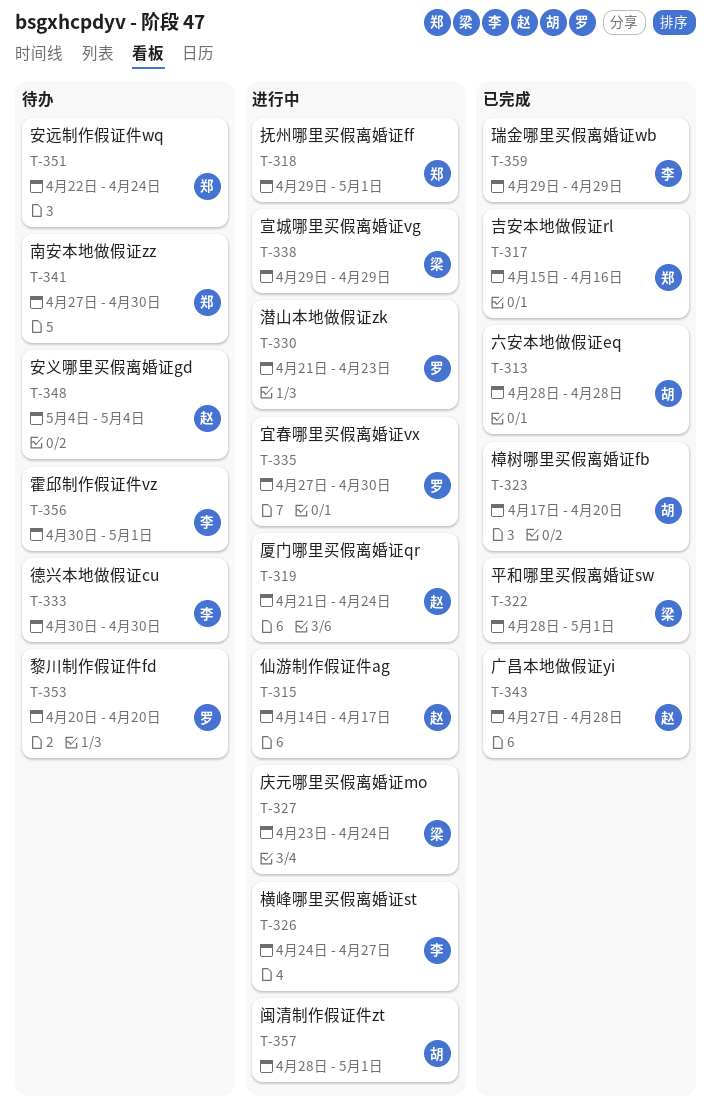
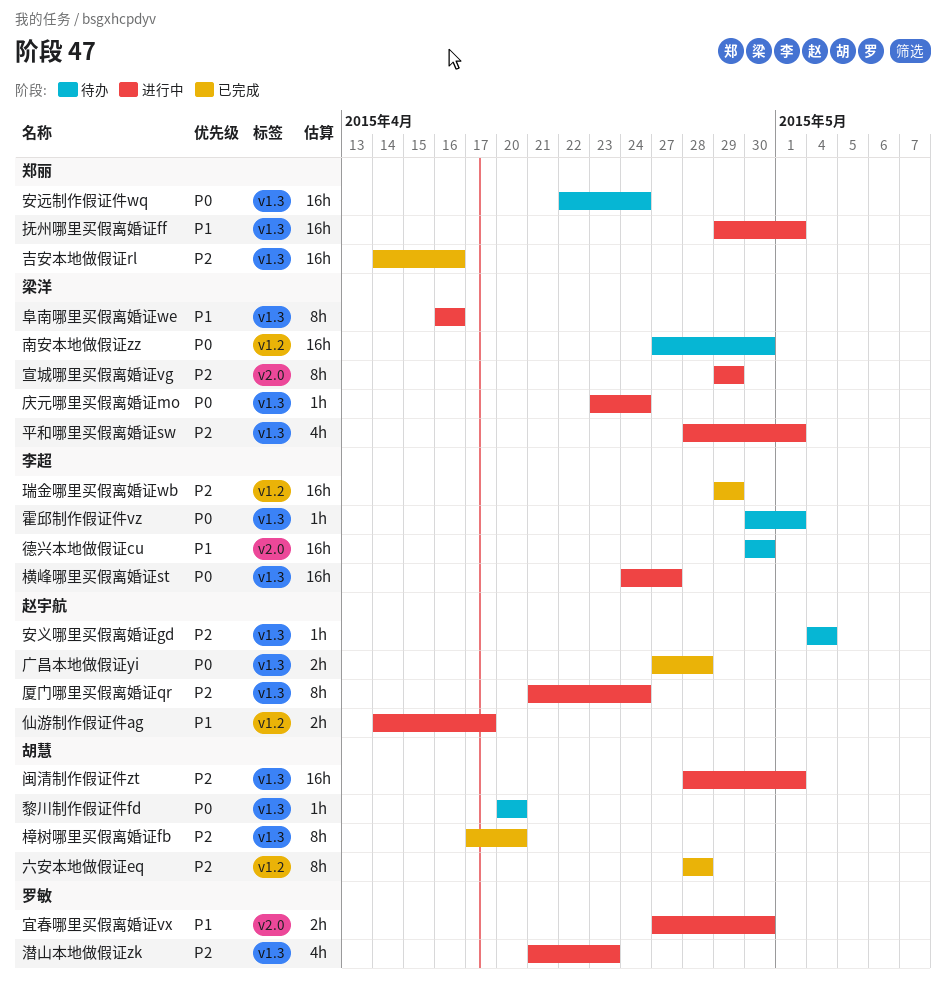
南安本地做假证zz, owner: 郑丽 -> 梁洋
吉安本地做假证rl, start: Apr 15 -> Apr 14
平和哪里买假离婚证sw, status: 已完成 -> 进行中
阜南哪里买假离婚证we: none -> present
黎川制作假证件fd, owner: 罗敏 -> 胡慧

